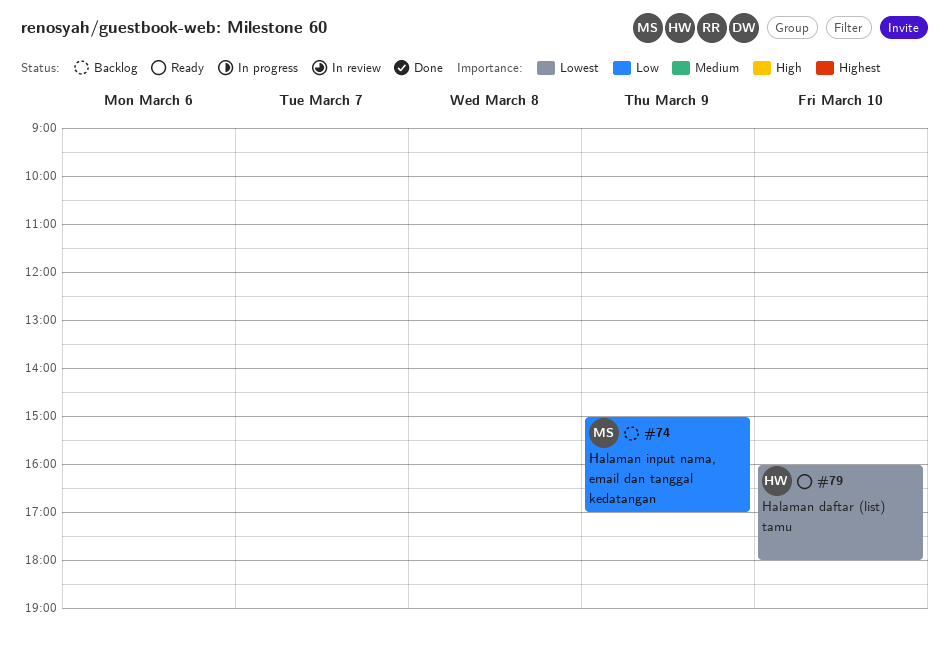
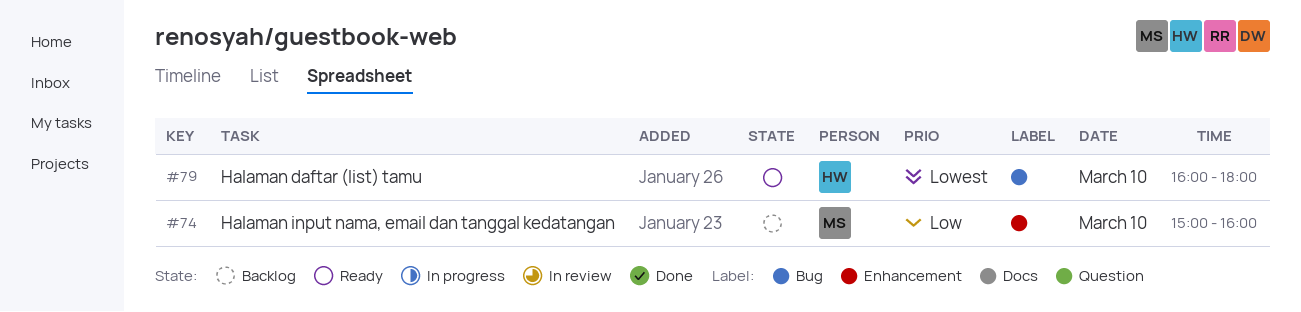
#74, day: Mar 9 -> Mar 10
#74, ends: 17:00 -> 16:00

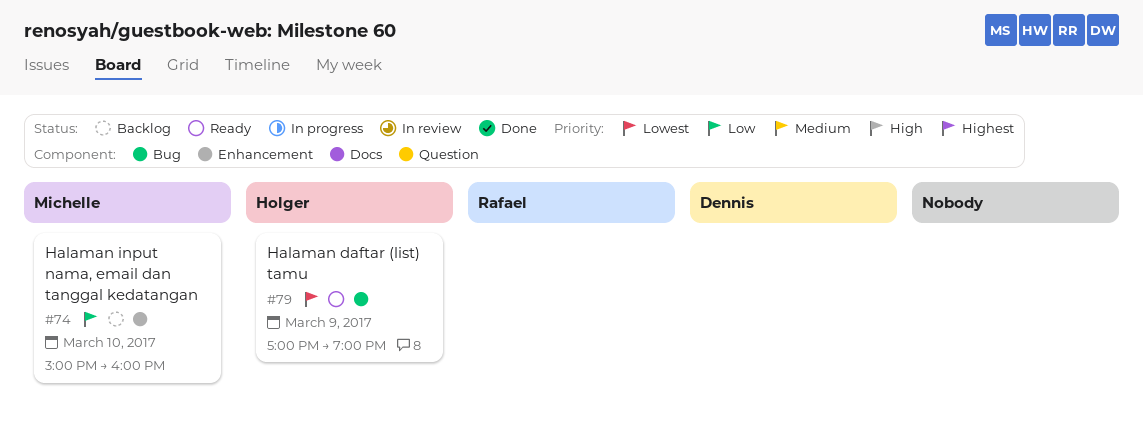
#79, day: Mar 10 -> Mar 9
#79, begins: 16:00 -> 17:00
#79, ends: 18:00 -> 19:00

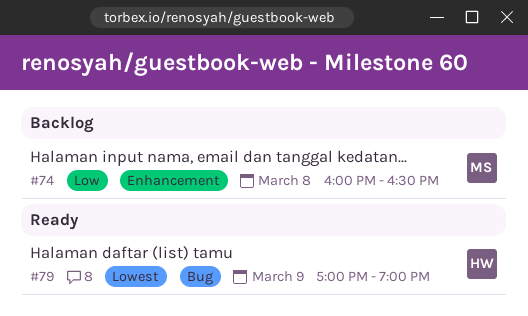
#74, day: Mar 10 -> Mar 8
#74, begins: 15:00 -> 16:00
#74, ends: 16:00 -> 16:30

